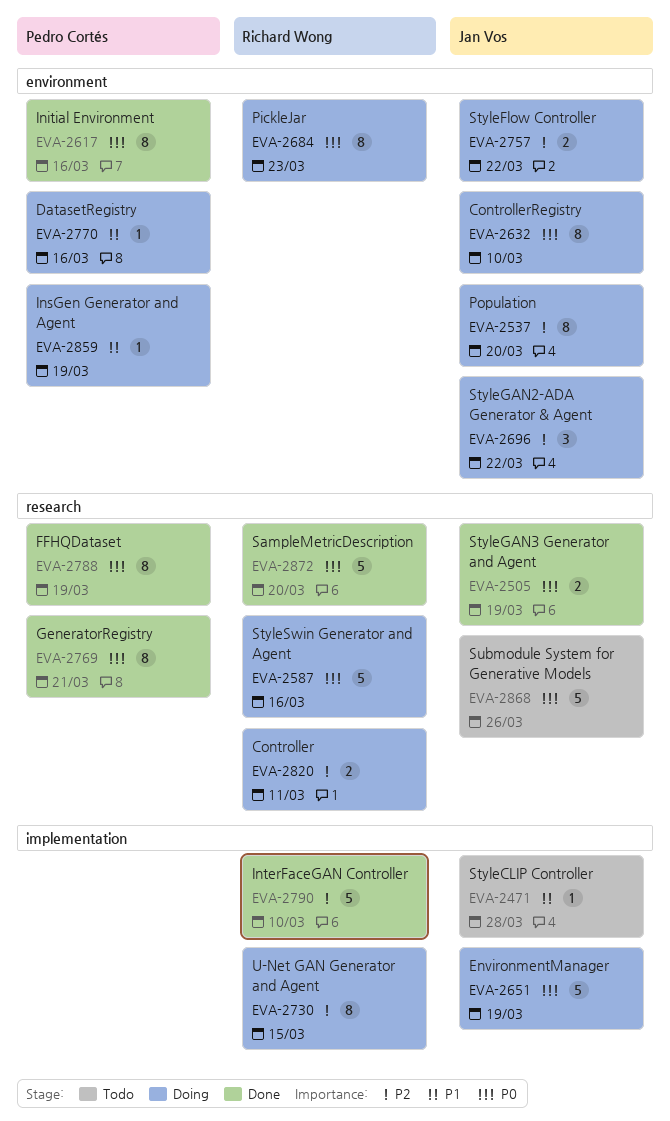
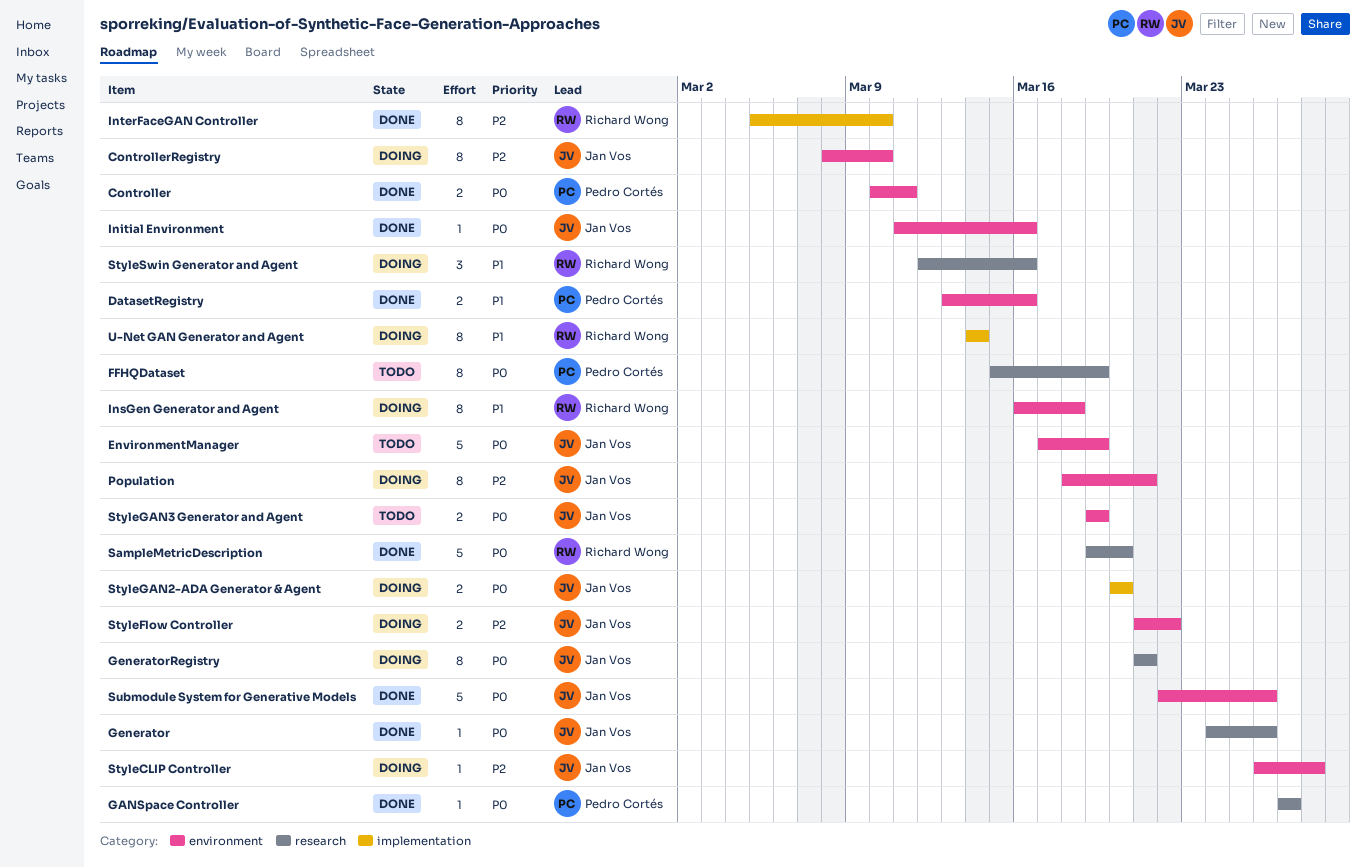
Controller, status: Doing -> Done
Controller, owner: Richard Wong -> Pedro Cortés
Controller, priority: P2 -> P0
Controller, label: research -> environment
ControllerRegistry, priority: P0 -> P2
DatasetRegistry, status: Doing -> Done
DatasetRegistry, estimate: 1 -> 2
EnvironmentManager, status: Doing -> Todo
EnvironmentManager, label: implementation -> environment
FFHQDataset, status: Done -> Todo
GANSpace Controller: none -> present
Generator: none -> present
GeneratorRegistry, status: Done -> Doing
GeneratorRegistry, owner: Pedro Cortés -> Jan Vos
Initial Environment, owner: Pedro Cortés -> Jan Vos
Initial Environment, estimate: 8 -> 1
InsGen Generator and Agent, owner: Pedro Cortés -> Richard Wong
InsGen Generator and Agent, estimate: 1 -> 8
InsGen Generator and Agent, due: Mar 19 -> Mar 18
InterFaceGAN Controller, estimate: 5 -> 8
PickleJar: present -> none
Population, due: Mar 20 -> Mar 21
StyleCLIP Controller, status: Todo -> Doing
StyleCLIP Controller, priority: P1 -> P2
StyleCLIP Controller, label: implementation -> environment
StyleGAN2-ADA Generator & Agent, priority: P2 -> P0
StyleGAN2-ADA Generator & Agent, label: environment -> implementation
StyleGAN2-ADA Generator & Agent, estimate: 3 -> 2
StyleGAN2-ADA Generator & Agent, due: Mar 22 -> Mar 20
StyleGAN3 Generator and Agent, status: Done -> Todo
StyleGAN3 Generator and Agent, label: research -> environment
StyleSwin Generator and Agent, priority: P0 -> P1
StyleSwin Generator and Agent, estimate: 5 -> 3
Submodule System for Generative Models, status: Todo -> Done
Submodule System for Generative Models, label: research -> environment
U-Net GAN Generator and Agent, priority: P2 -> P1
U-Net GAN Generator and Agent, due: Mar 15 -> Mar 14

